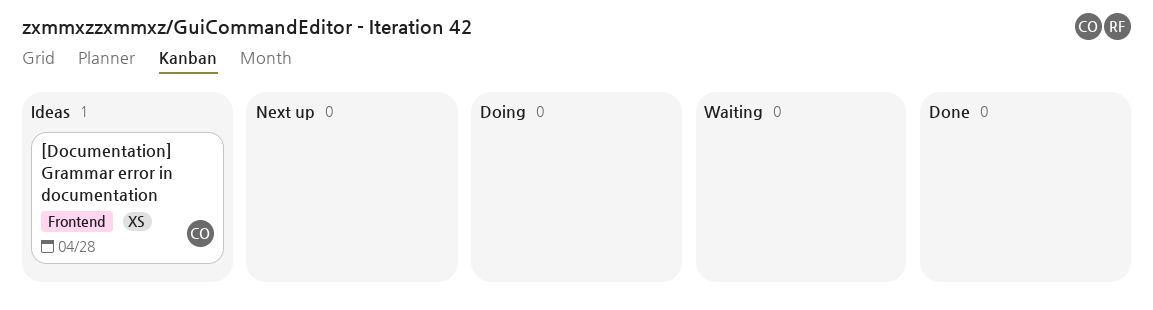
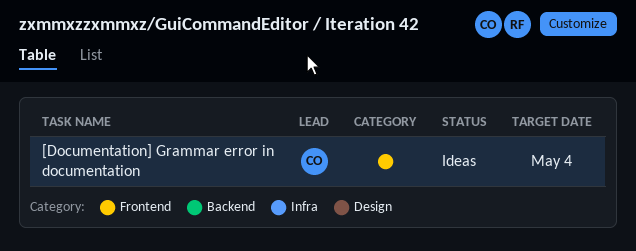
[Documentation] Grammar error in documentation, due: Apr 28 -> May 4

